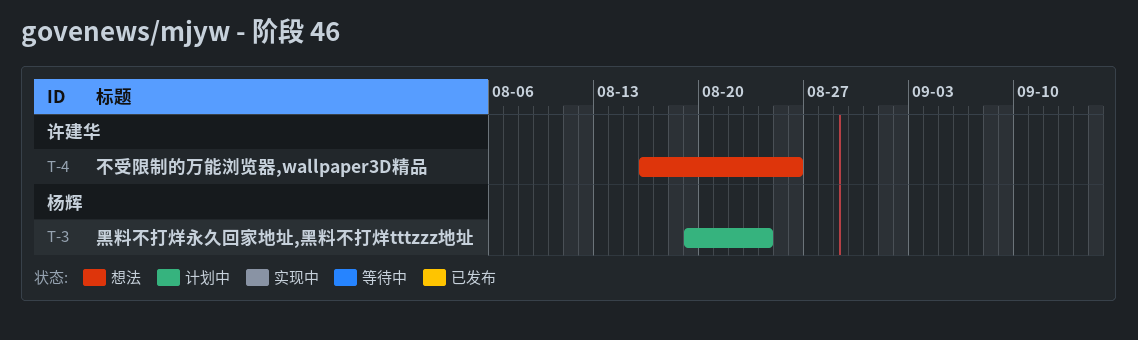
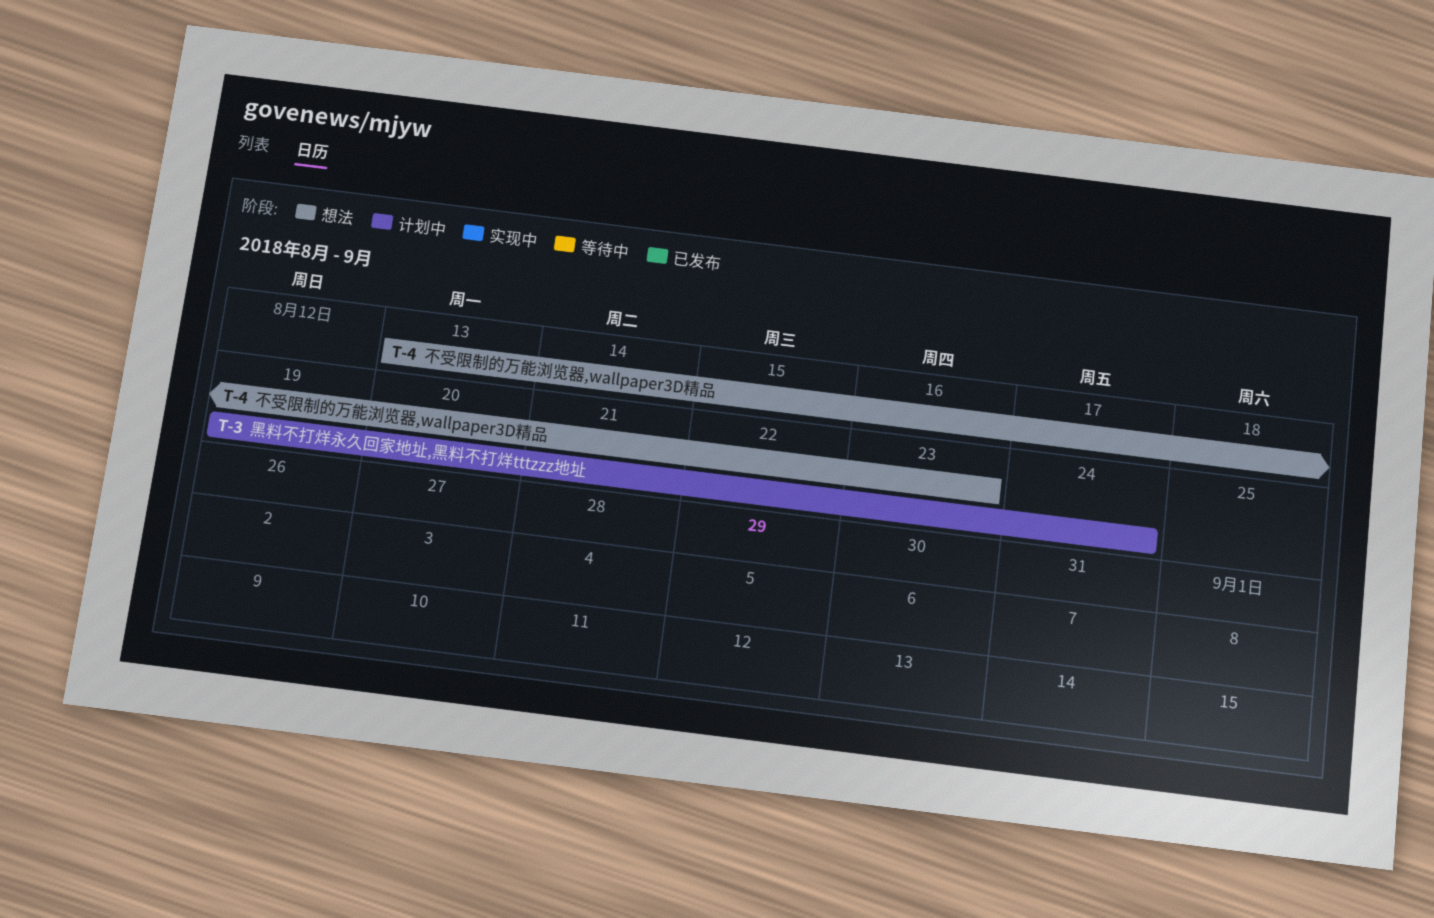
T-4, start: Aug 16 -> Aug 13
T-4, due: Aug 26 -> Aug 23

